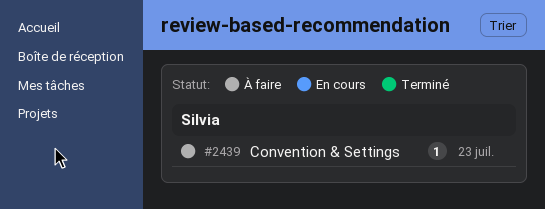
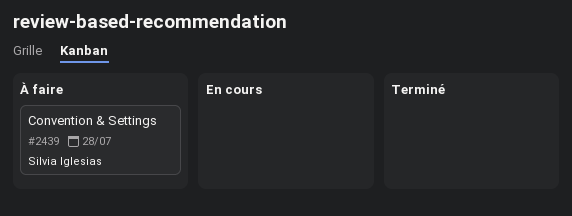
#2439, due: Jul 23 -> Jul 28

